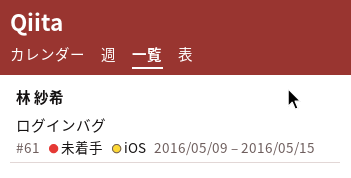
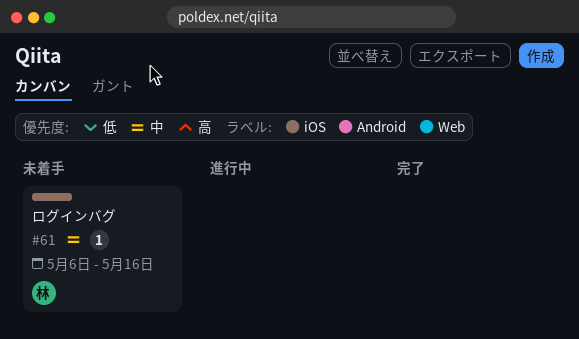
#61, start: May 9 -> May 6
#61, due: May 15 -> May 16

